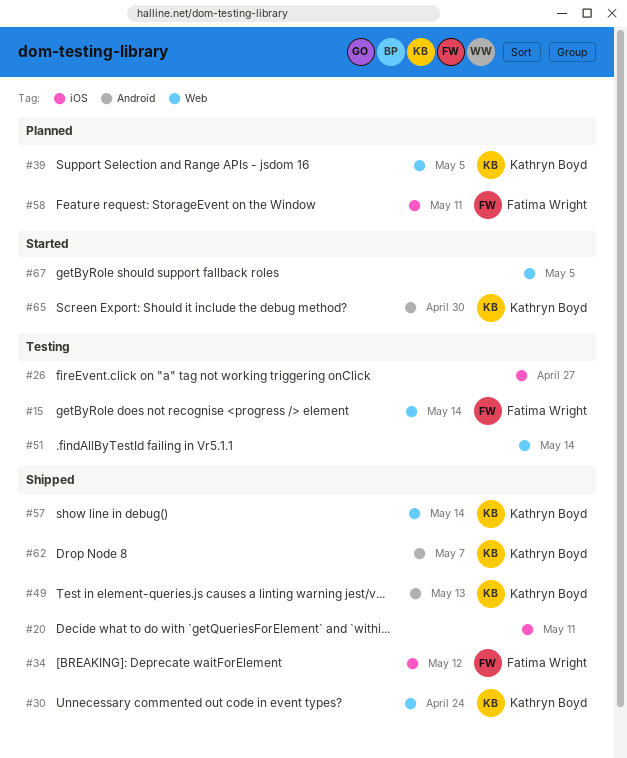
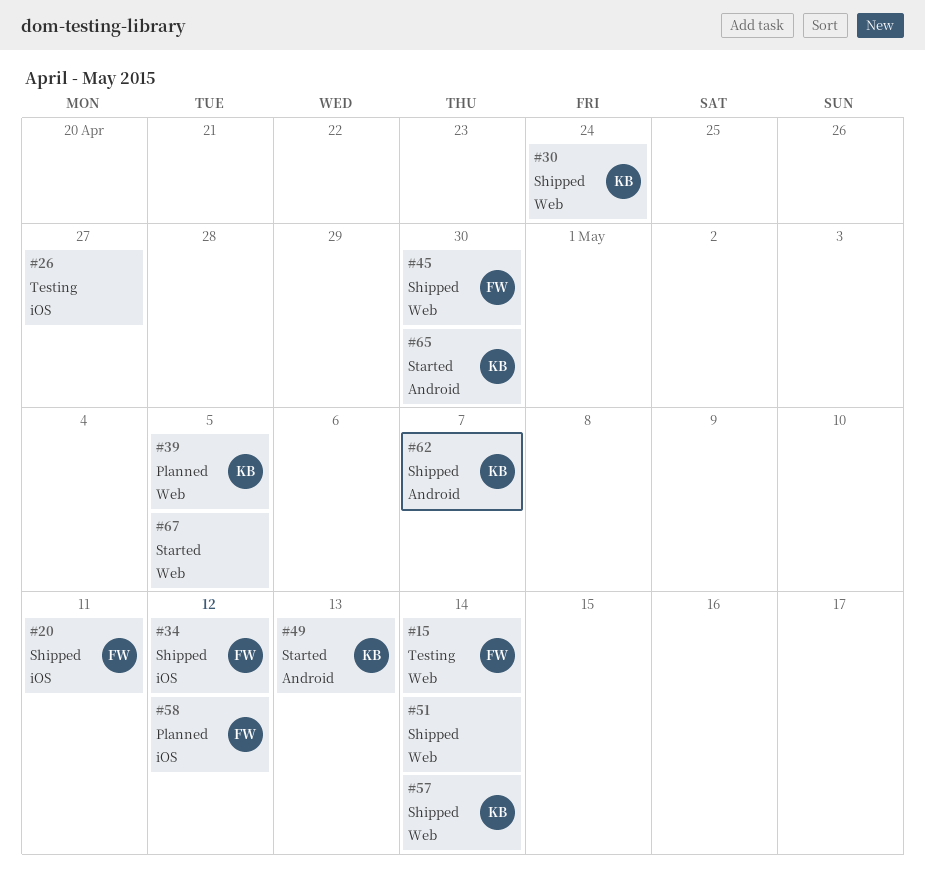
#20, owner: none -> Fatima Wright
#45: none -> present
#49, status: Shipped -> Started
#51, status: Testing -> Shipped
#58, due: May 11 -> May 12

